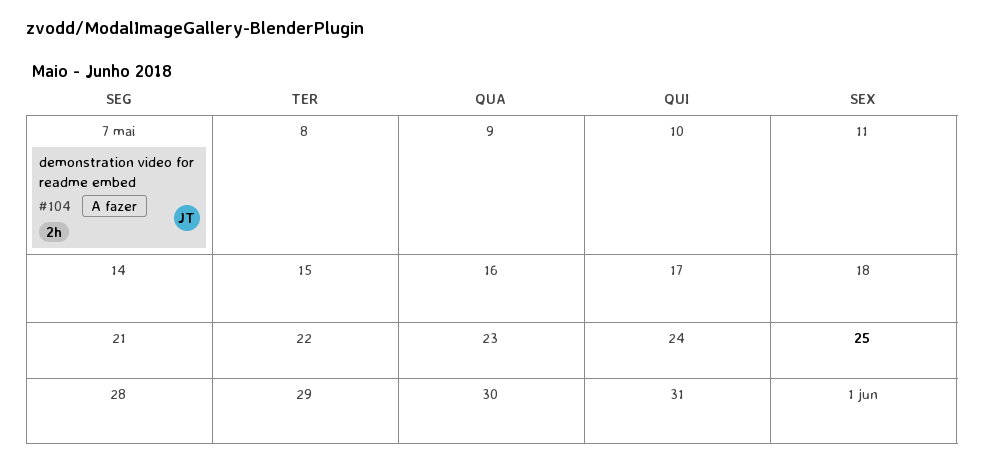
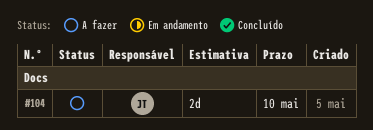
#104, estimate: 2h -> 2d
#104, due: May 7 -> May 10

